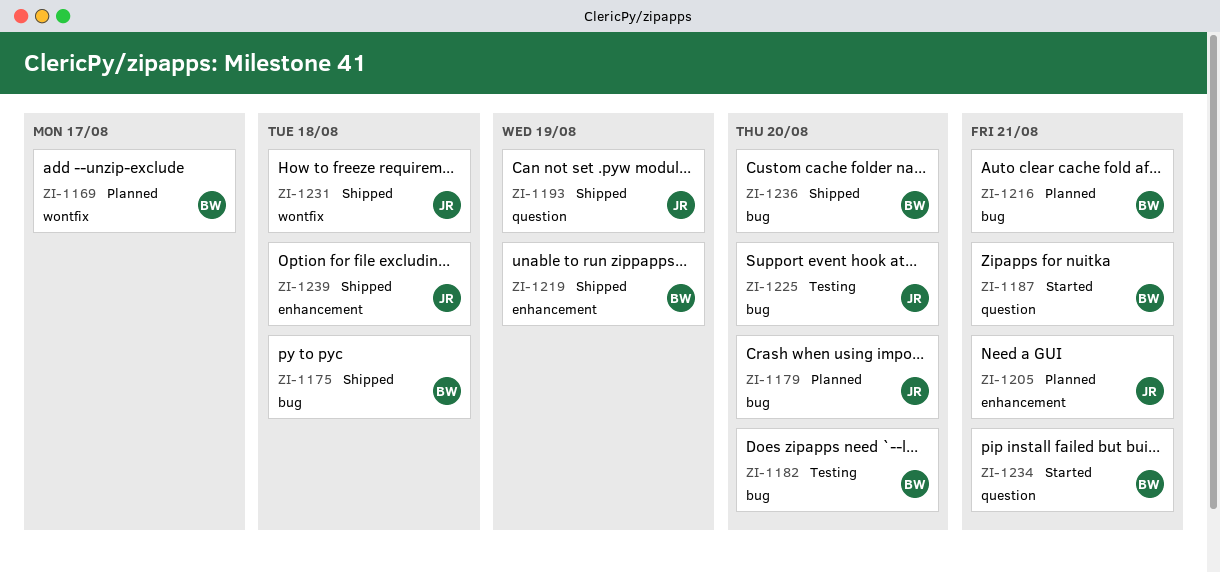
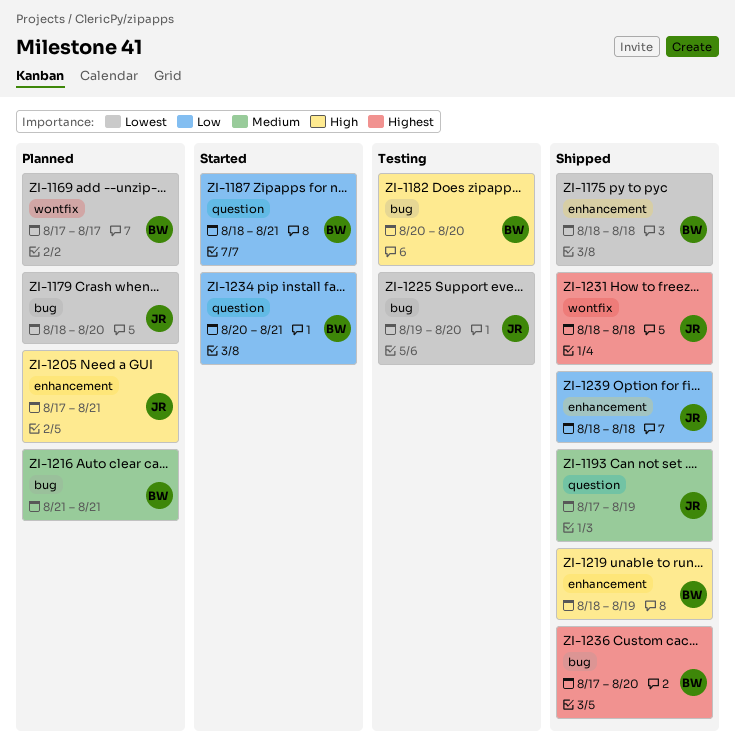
ZI-1175, label: bug -> enhancement

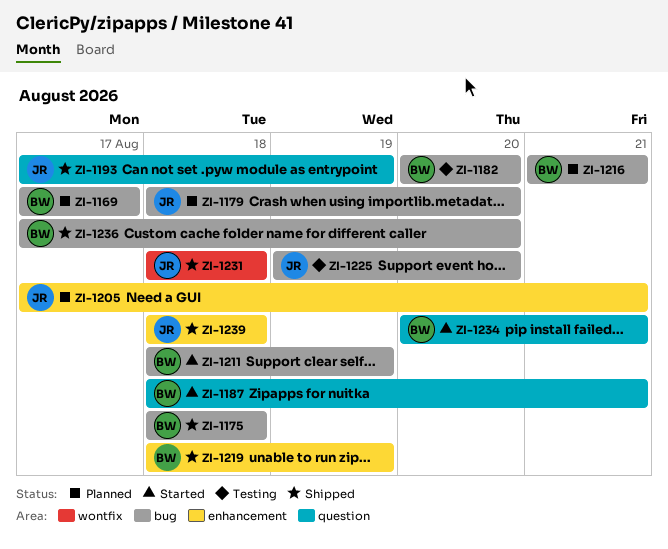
ZI-1169, label: wontfix -> bug
ZI-1175, label: enhancement -> bug
ZI-1211: none -> present

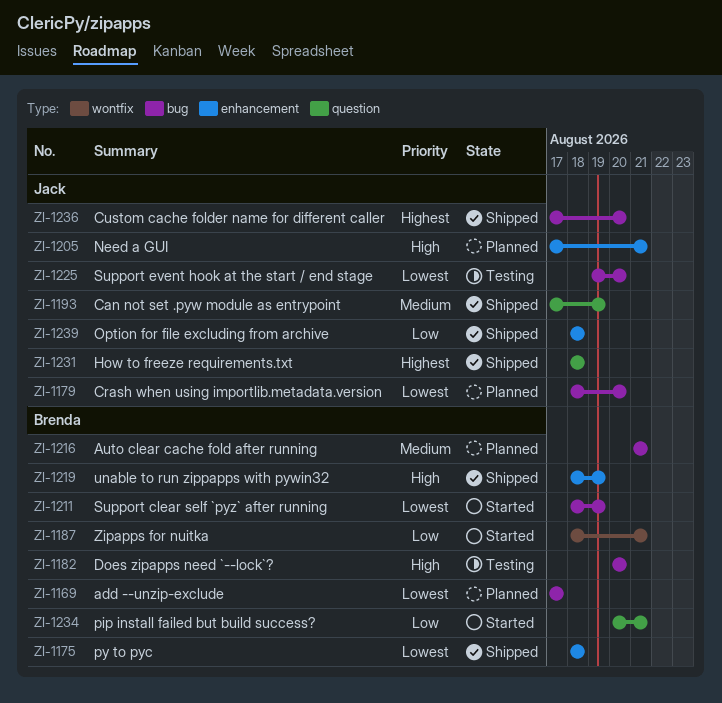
ZI-1175, label: bug -> enhancement
ZI-1187, label: question -> wontfix
ZI-1231, label: wontfix -> question
ZI-1236, owner: Brenda -> Jack

